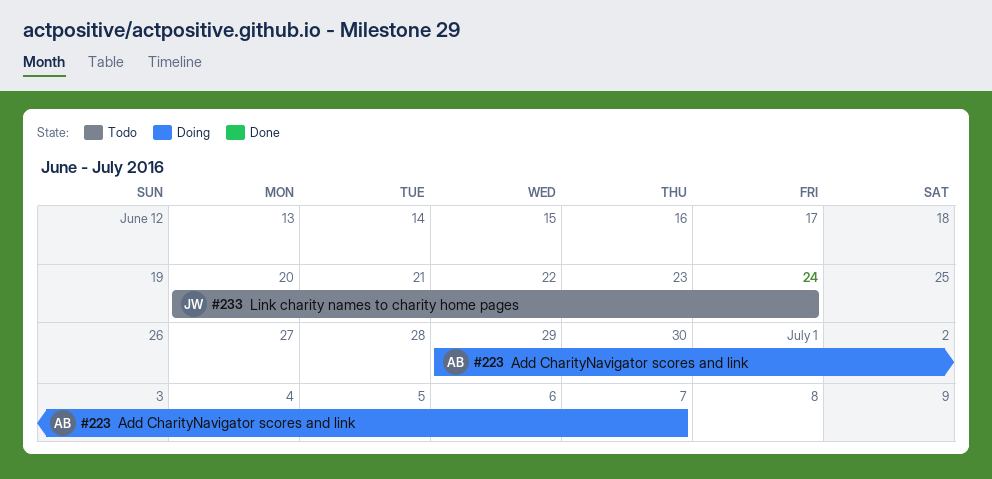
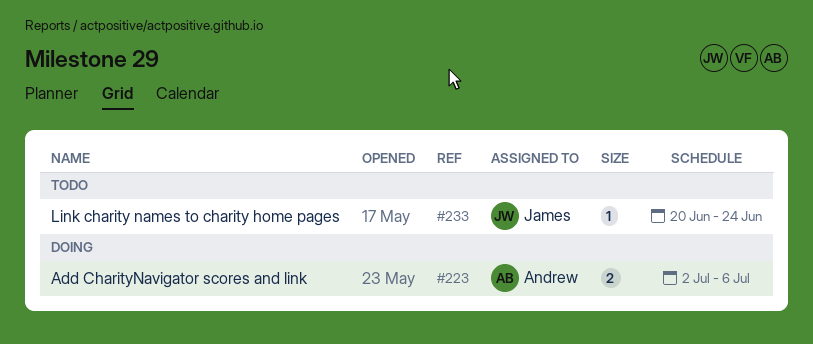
#223, start: Jun 29 -> Jul 2
#223, due: Jul 7 -> Jul 6

